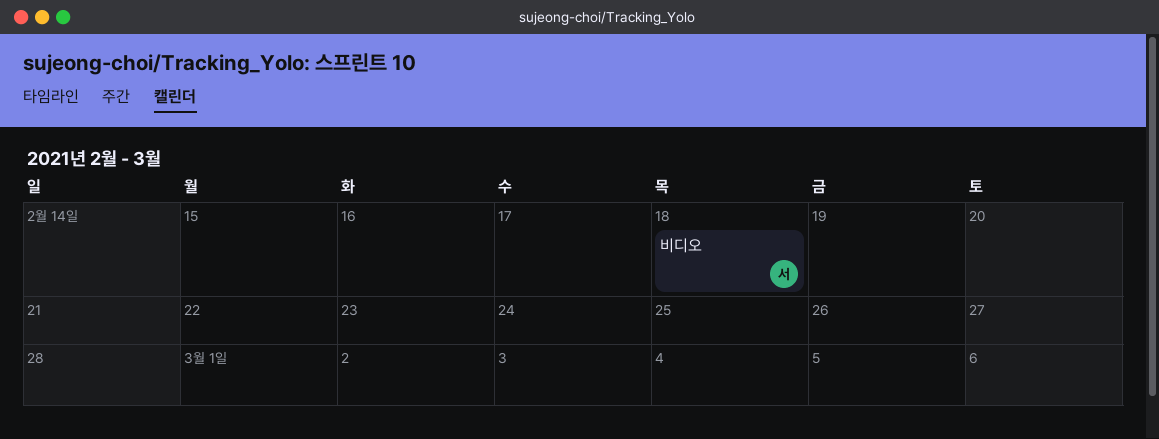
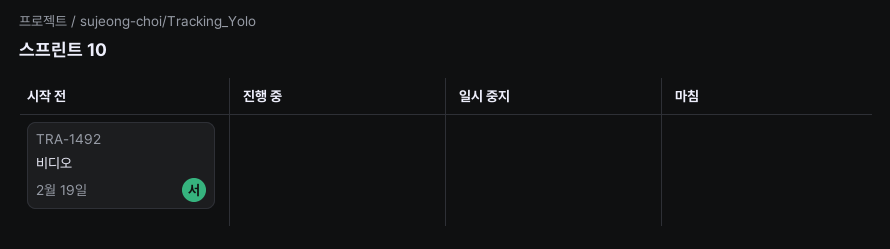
비디오, due: Feb 18 -> Feb 19

